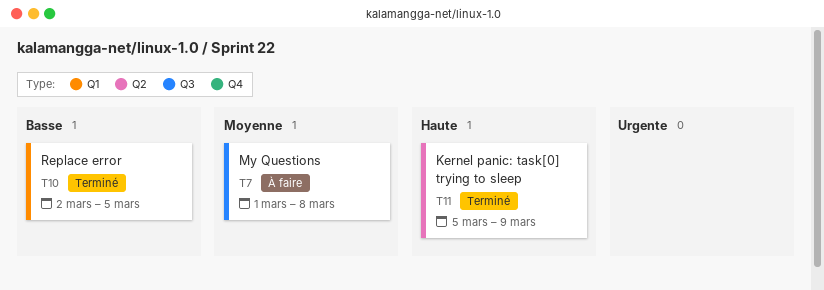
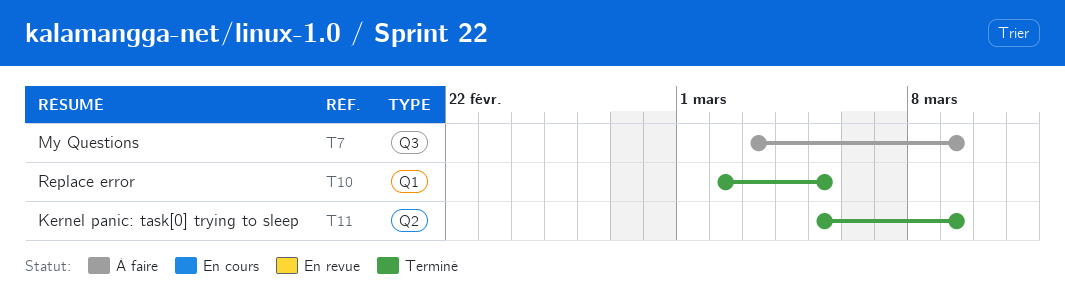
T7, start: Mar 1 -> Mar 3
T7, due: Mar 8 -> Mar 9

